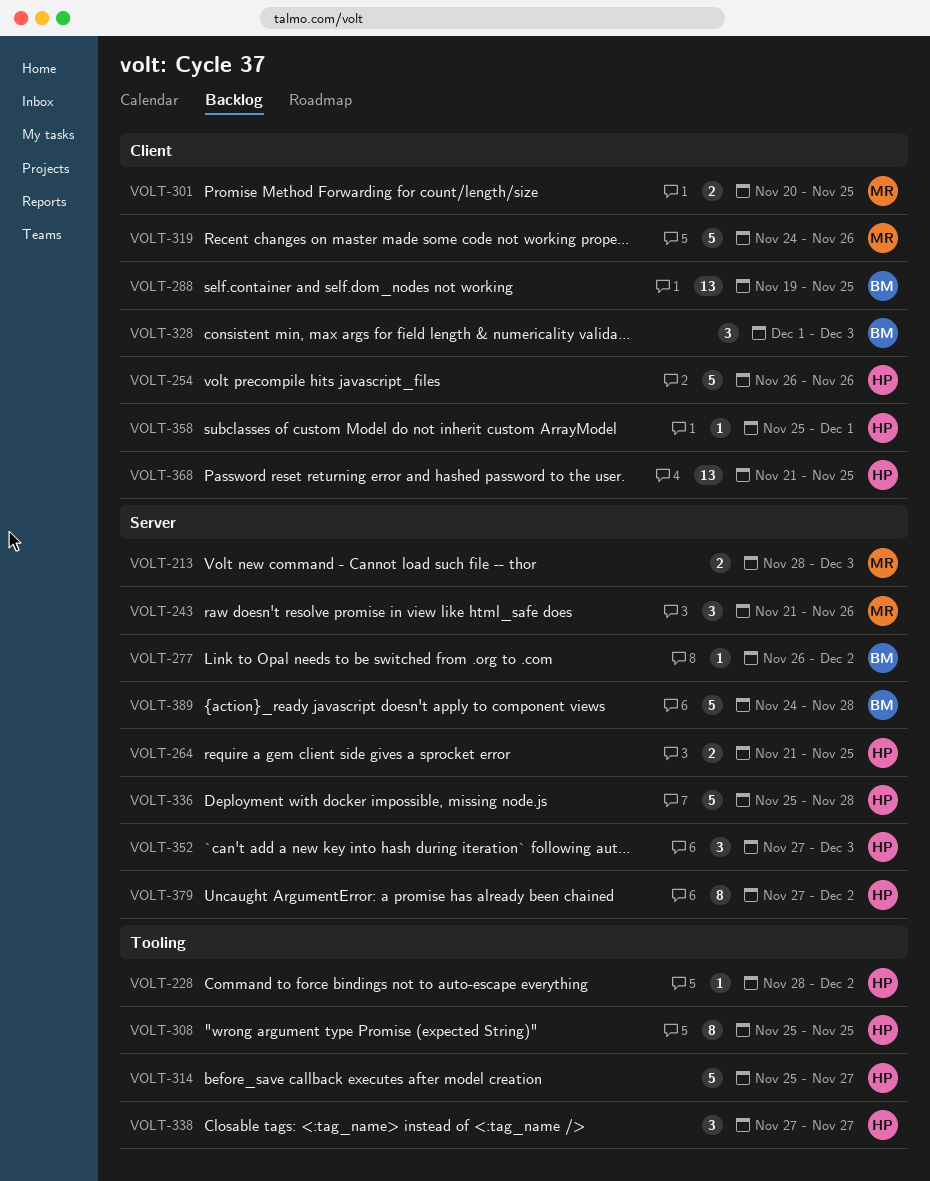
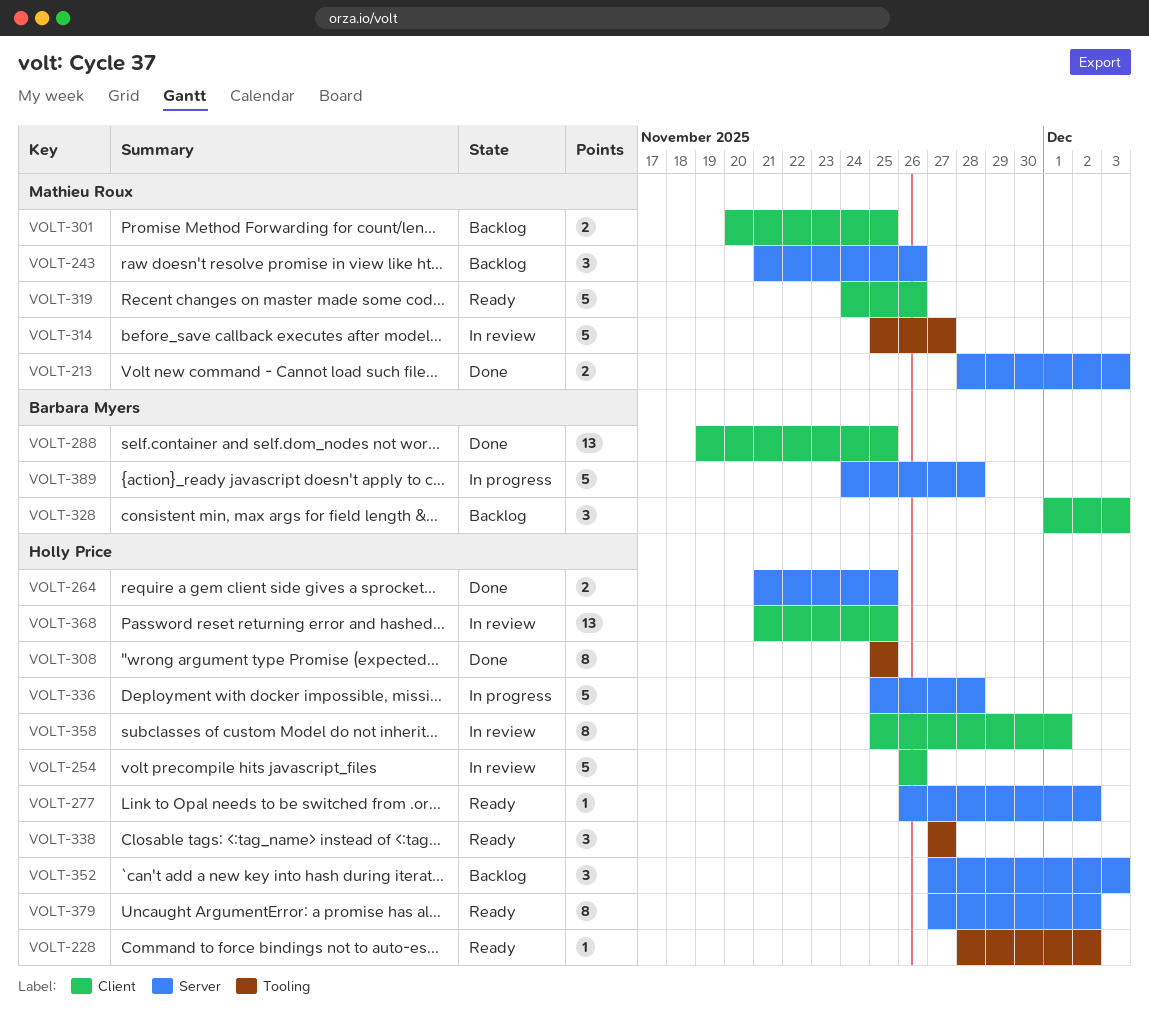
VOLT-277, owner: Barbara Myers -> Holly Price
VOLT-314, owner: Holly Price -> Mathieu Roux
VOLT-358, estimate: 1 -> 8

